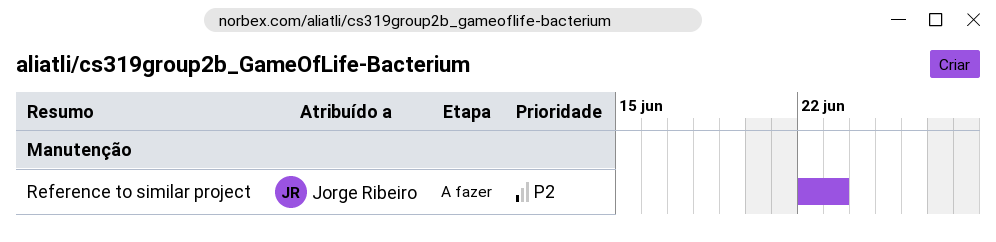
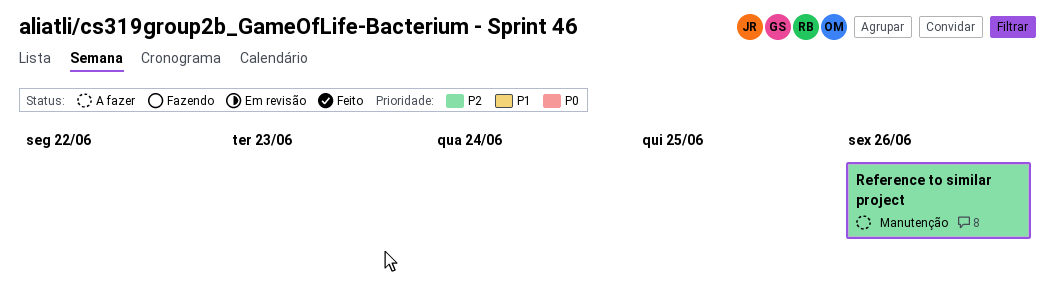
Reference to similar project, due: Jun 23 -> Jun 26

